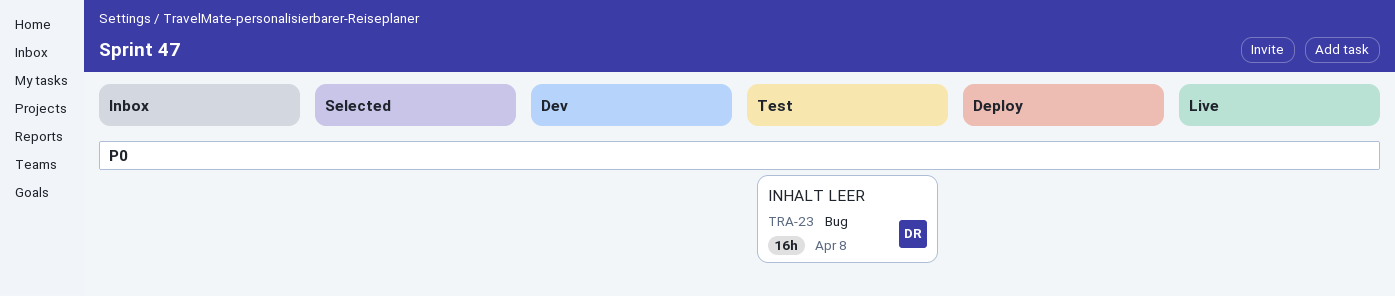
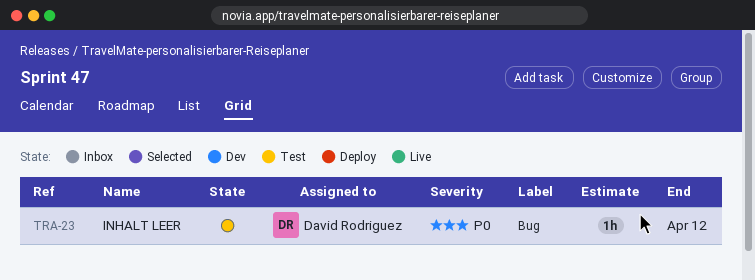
TRA-23, estimate: 16h -> 1h
TRA-23, due: Apr 8 -> Apr 12

